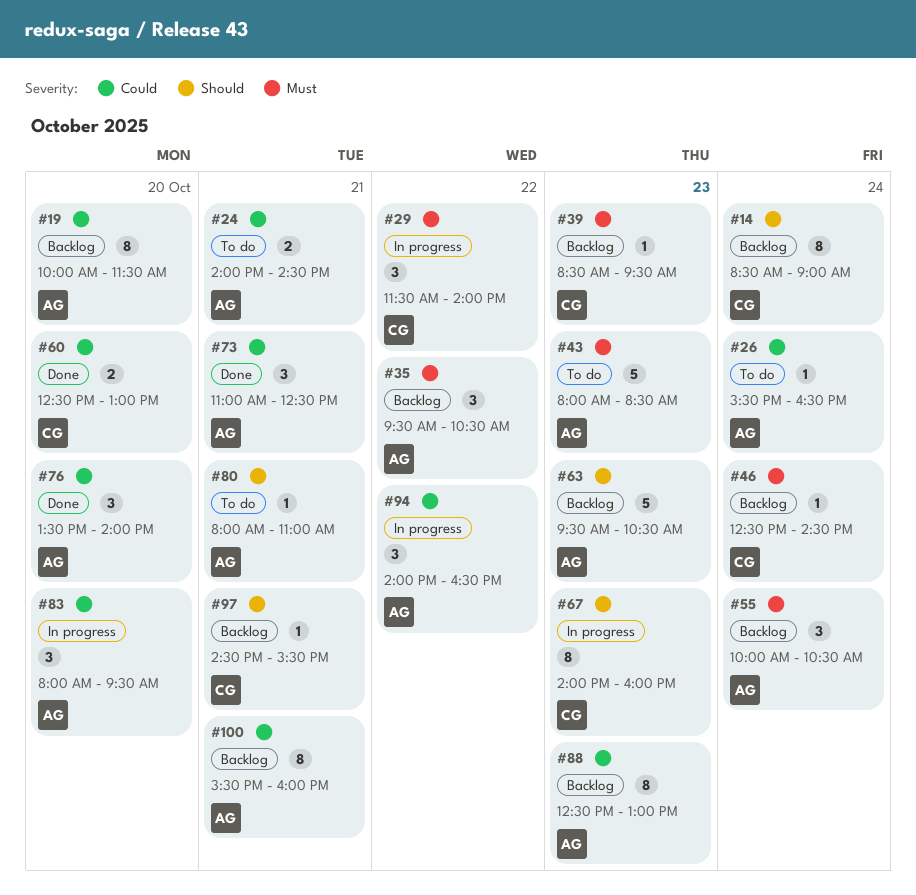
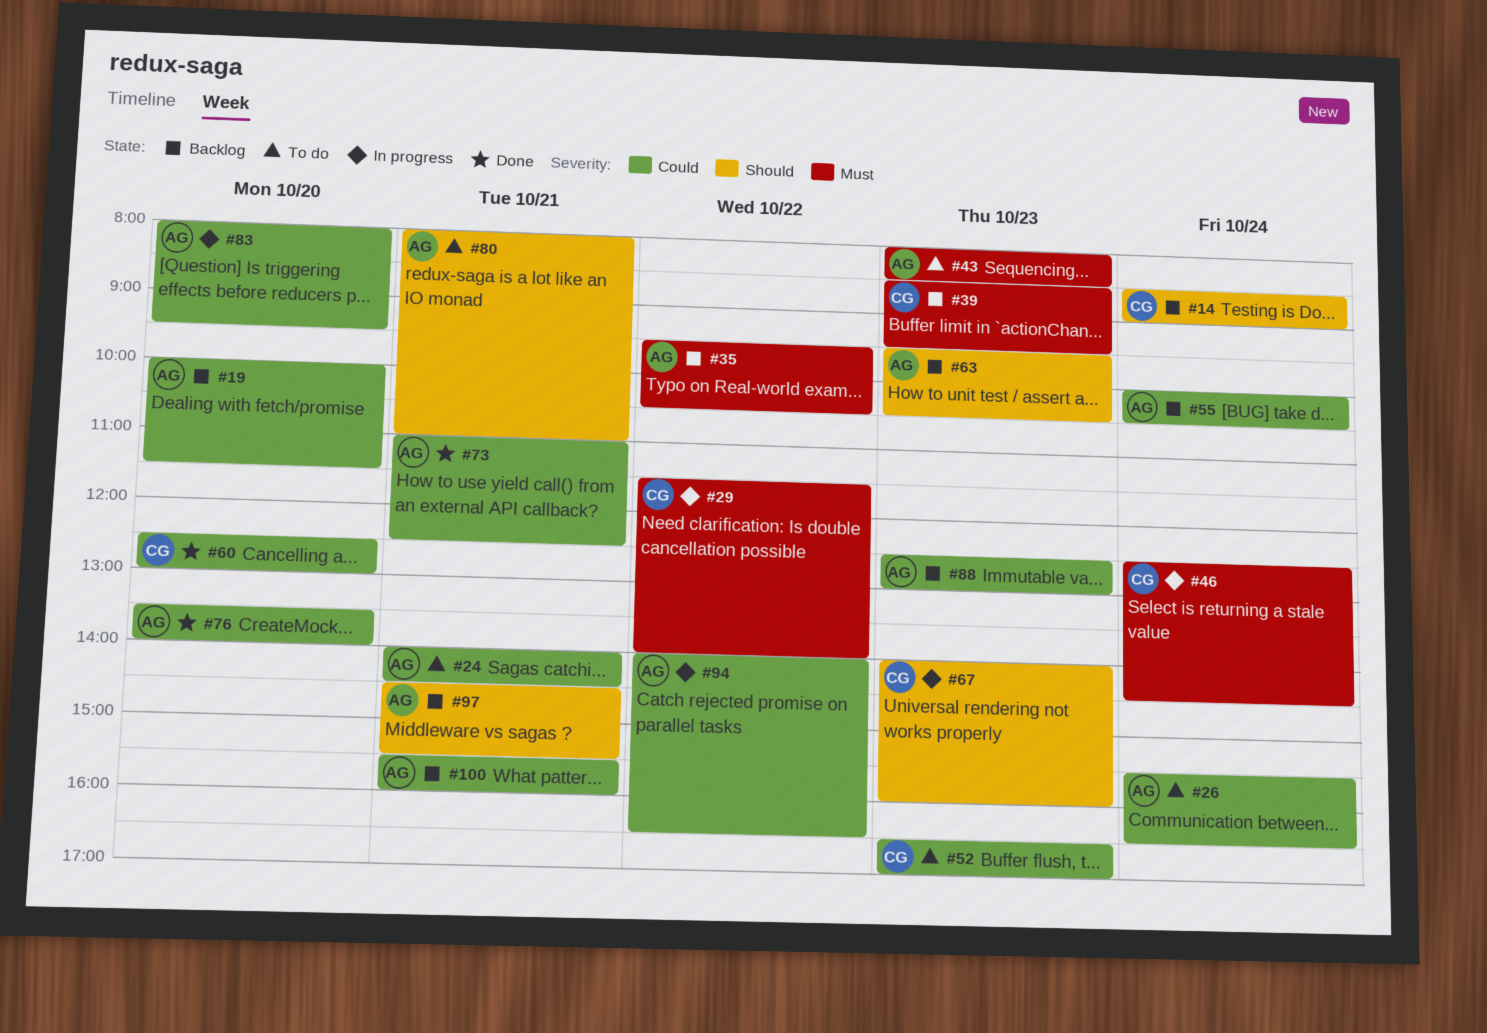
#46, status: Backlog -> In progress
#52: none -> present
#55, priority: Must -> Could
#97, owner: CG -> AG

